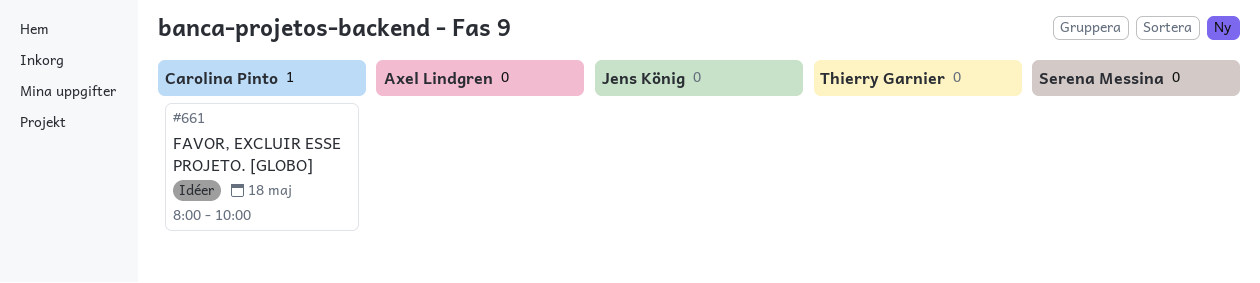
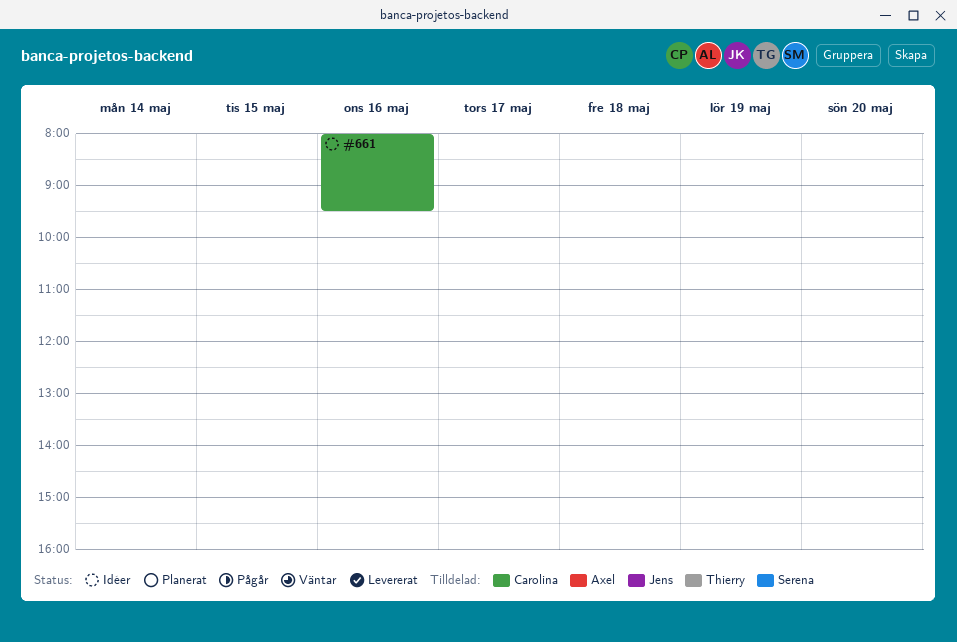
#661, day: May 18 -> May 16
#661, ends: 10:00 -> 09:30

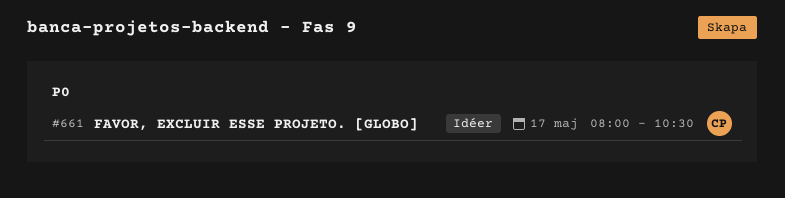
#661, day: May 16 -> May 17
#661, ends: 09:30 -> 10:30

